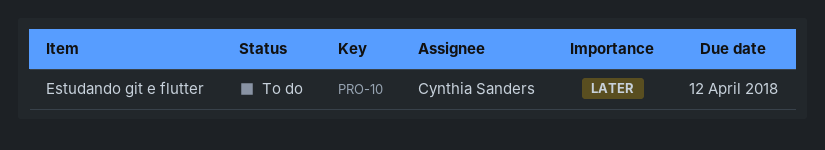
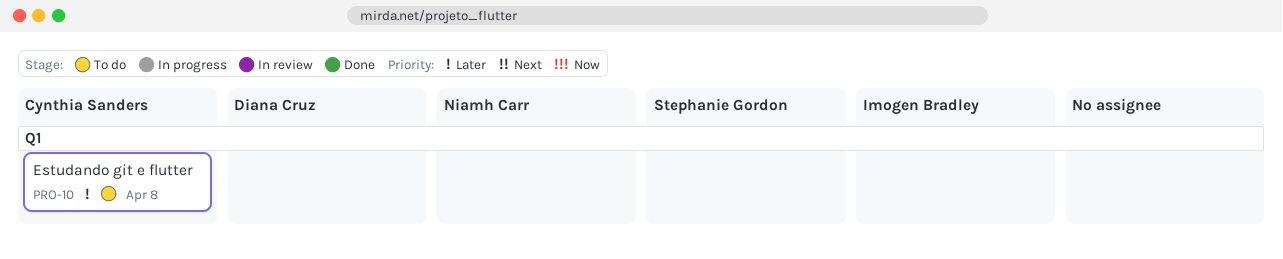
PRO-10, due: Apr 12 -> Apr 8

